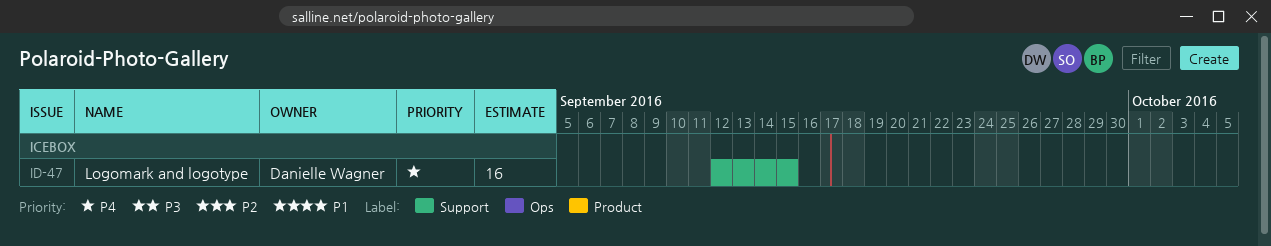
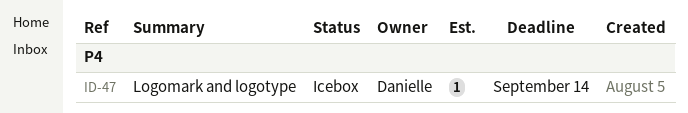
ID-47, estimate: 16 -> 1
ID-47, due: Sep 15 -> Sep 14

